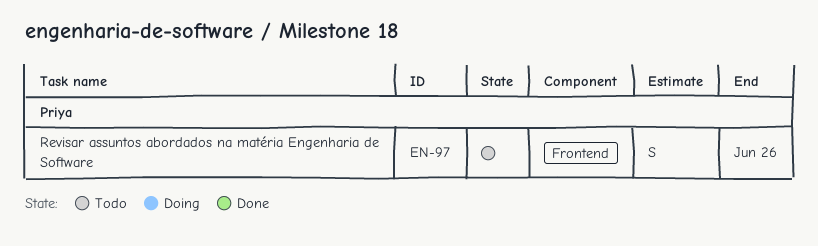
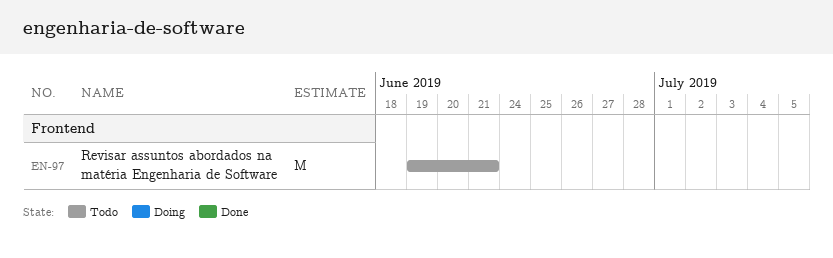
EN-97, estimate: S -> M
EN-97, due: Jun 26 -> Jun 21

